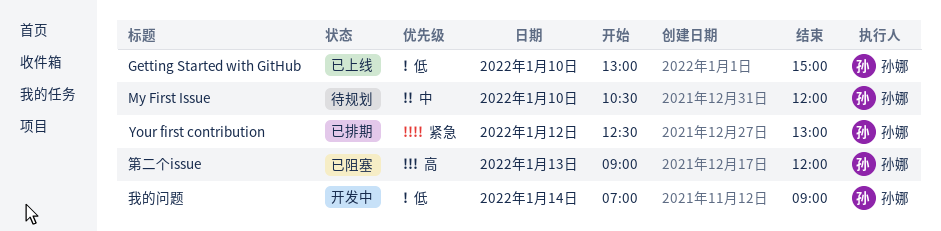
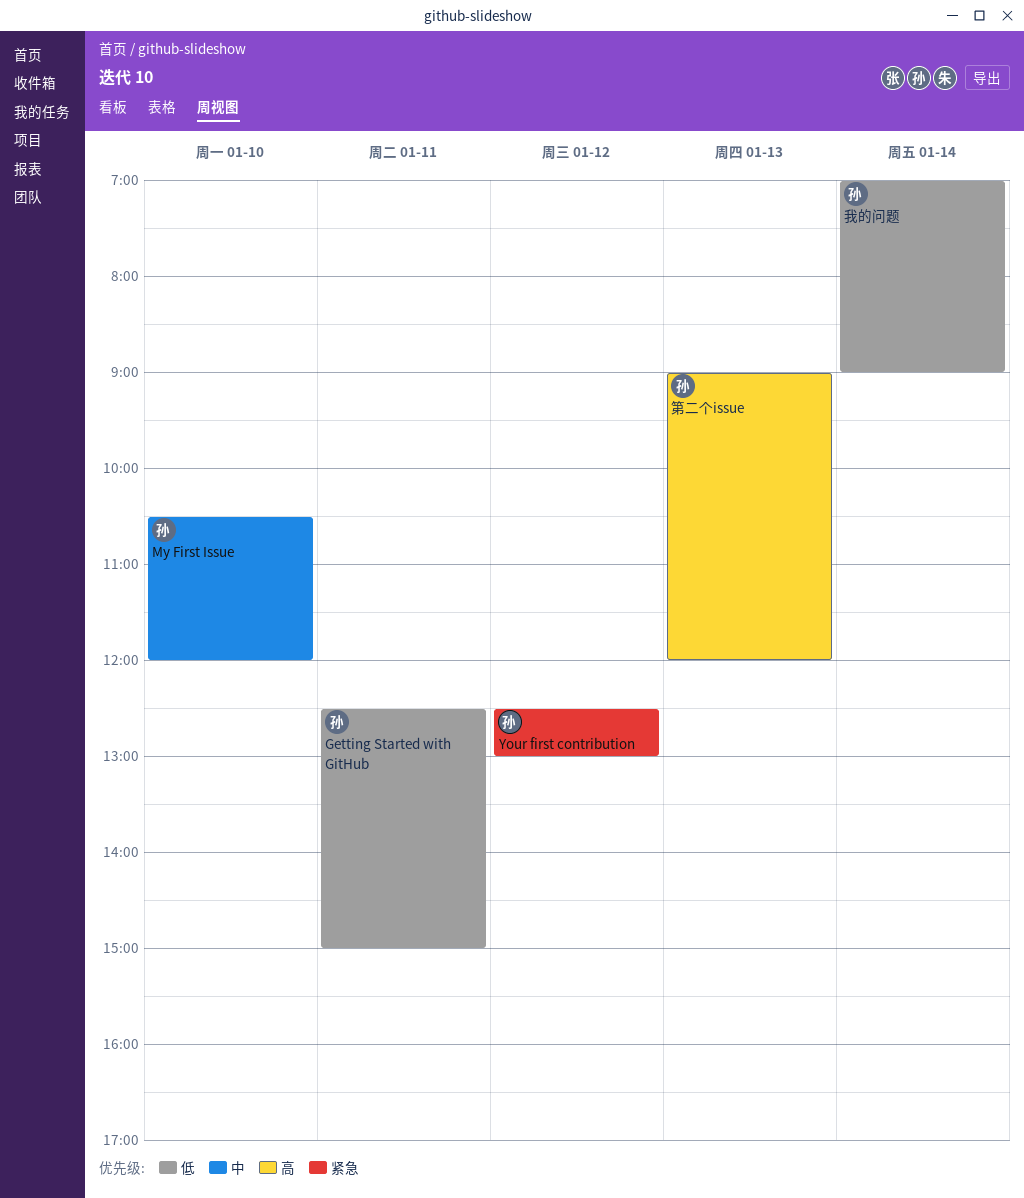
Getting Started with GitHub, day: Jan 10 -> Jan 11
Getting Started with GitHub, begins: 13:00 -> 12:30

